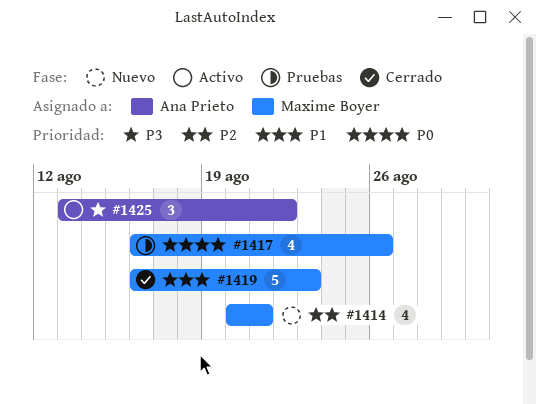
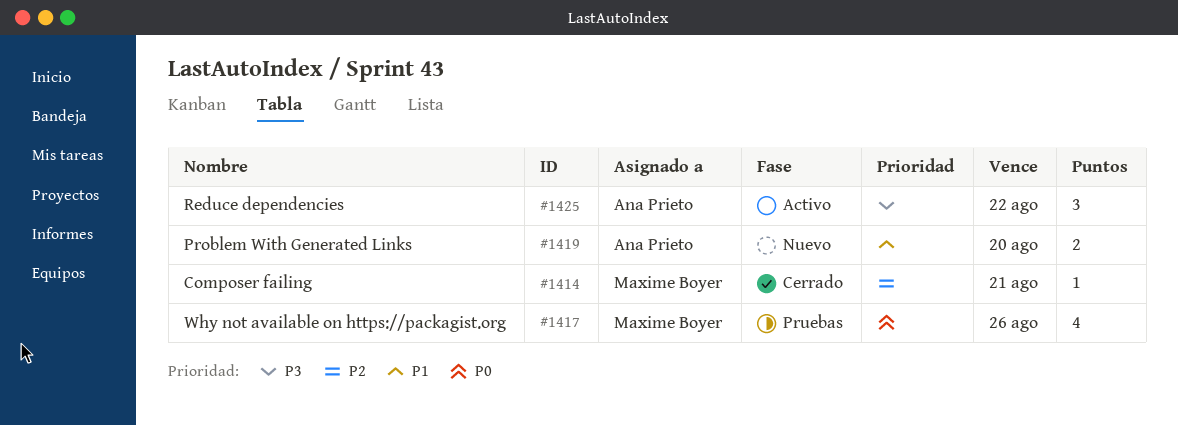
#1414, status: Nuevo -> Cerrado
#1414, estimate: 4 -> 1
#1419, status: Cerrado -> Nuevo
#1419, owner: Maxime Boyer -> Ana Prieto
#1419, estimate: 5 -> 2
#1419, due: Aug 23 -> Aug 20

